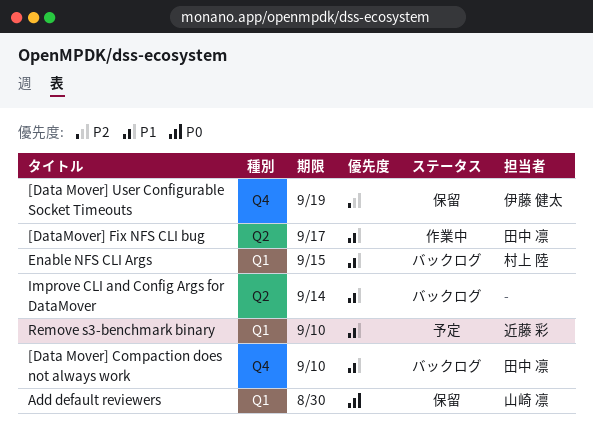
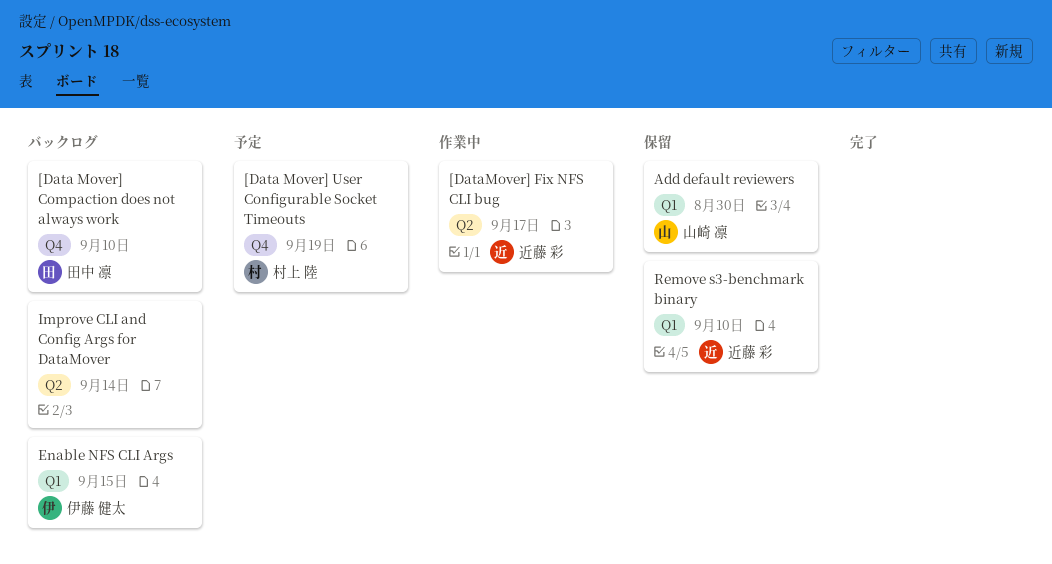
[Data Mover] User Configurable Socket Timeouts, status: 保留 -> 予定
[Data Mover] User Configurable Socket Timeouts, owner: 伊藤 健太 -> 村上 陸
[DataMover] Fix NFS CLI bug, owner: 田中 凛 -> 近藤 彩
Enable NFS CLI Args, owner: 村上 陸 -> 伊藤 健太
Remove s3-benchmark binary, status: 予定 -> 保留

